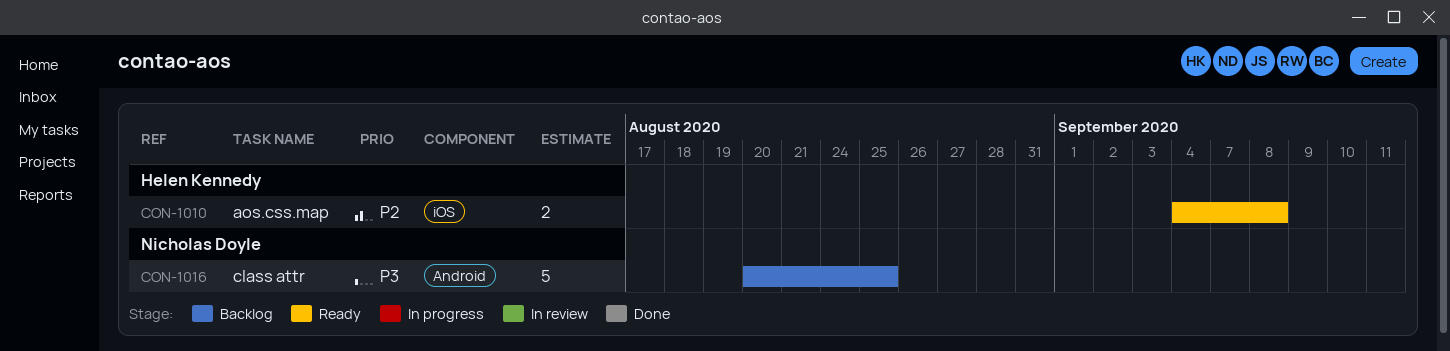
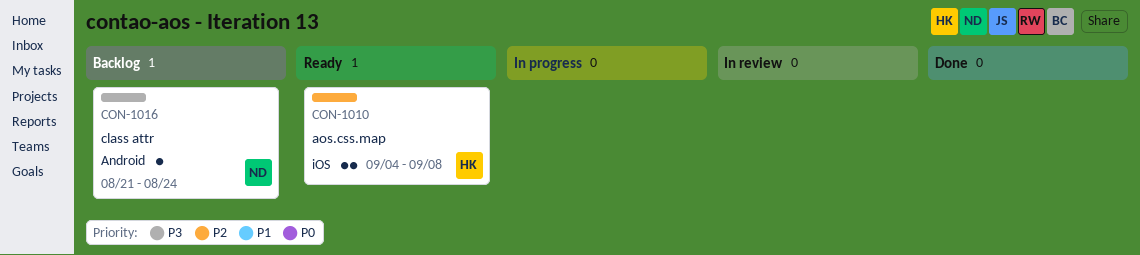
CON-1016, estimate: 5 -> 1
CON-1016, start: Aug 20 -> Aug 21
CON-1016, due: Aug 25 -> Aug 24

